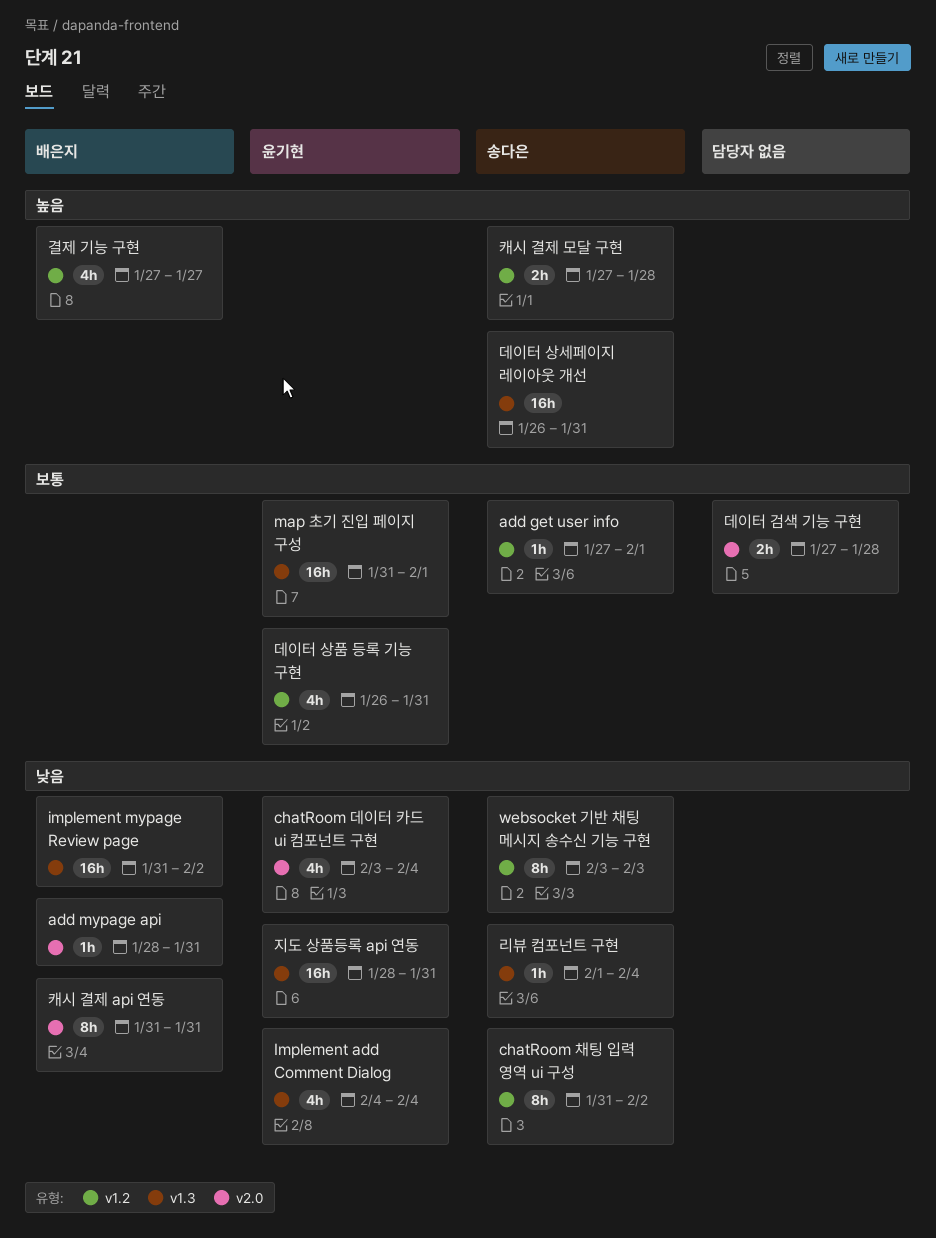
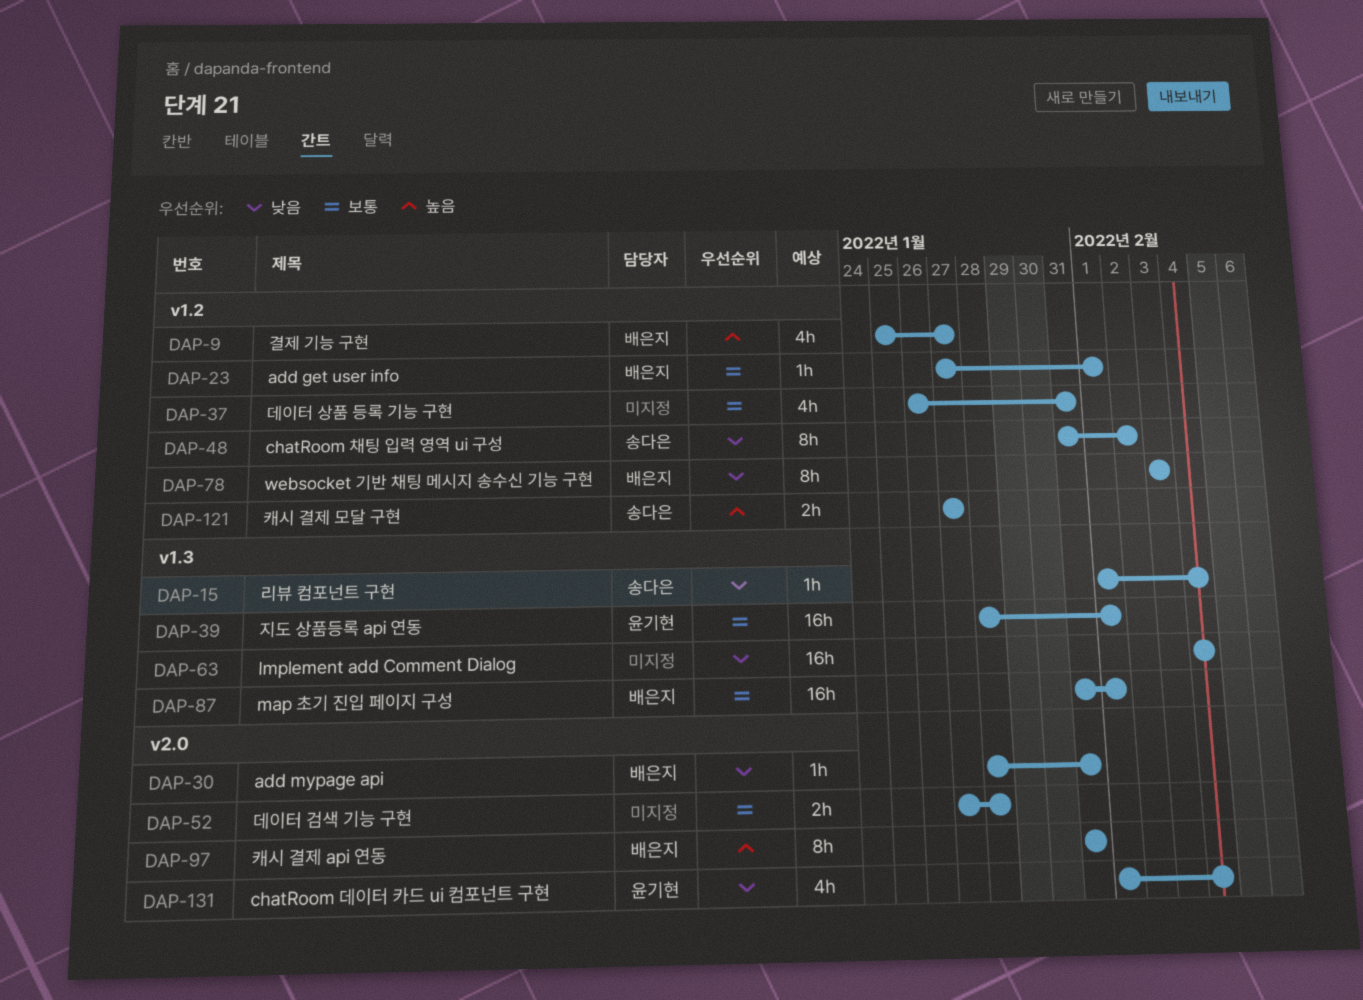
add get user info, owner: 송다은 -> 배은지
chatRoom 데이터 카드 ui 컴포넌트 구현, start: Feb 3 -> Feb 1
Implement add Comment Dialog, owner: 윤기현 -> none
Implement add Comment Dialog, estimate: 4h -> 16h
implement mypage Review page: present -> none
map 초기 진입 페이지 구성, owner: 윤기현 -> 배은지
websocket 기반 채팅 메시지 송수신 기능 구현, owner: 송다은 -> 배은지
결제 기능 구현, start: Jan 27 -> Jan 25
데이터 상세페이지 레이아웃 개선: present -> none
데이터 상품 등록 기능 구현, owner: 윤기현 -> none
지도 상품등록 api 연동, priority: 낮음 -> 보통
지도 상품등록 api 연동, due: Jan 31 -> Feb 1
캐시 결제 api 연동, priority: 낮음 -> 높음
캐시 결제 모달 구현, due: Jan 28 -> Jan 27

